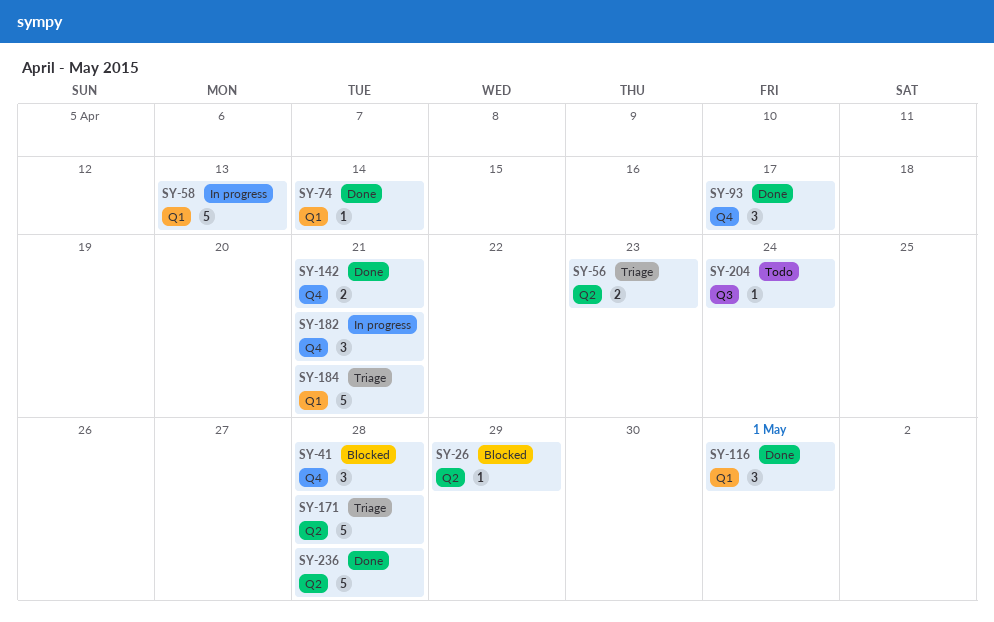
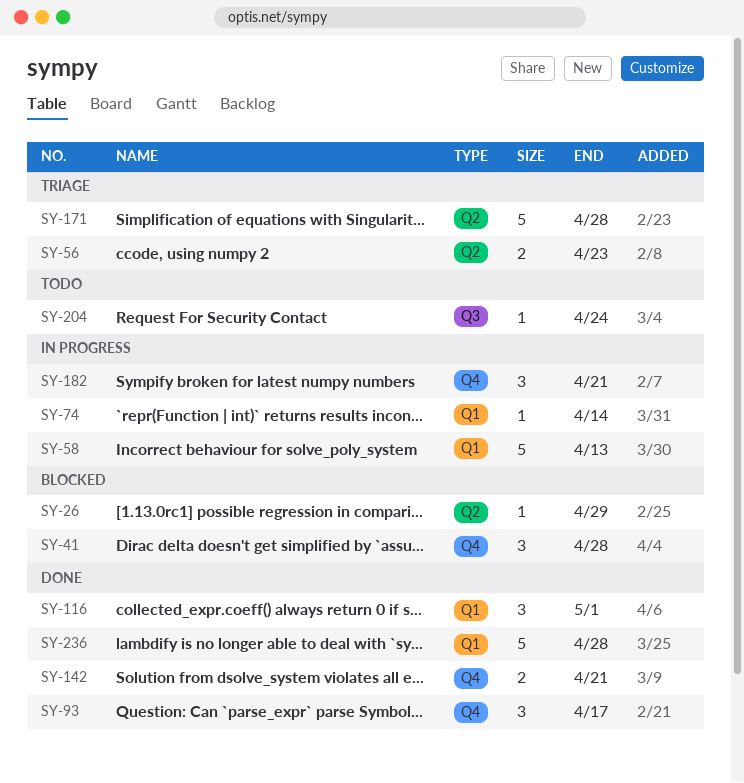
SY-74, status: Done -> In progress
SY-184: present -> none
SY-236, label: Q2 -> Q1

